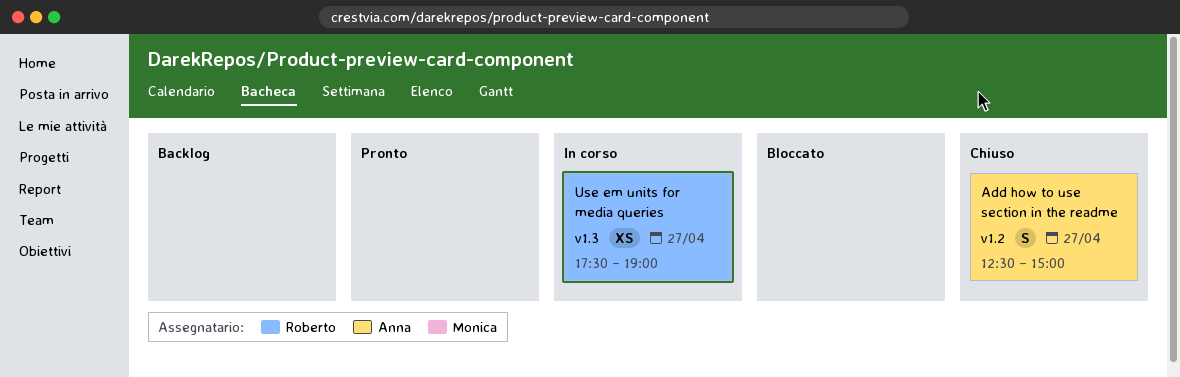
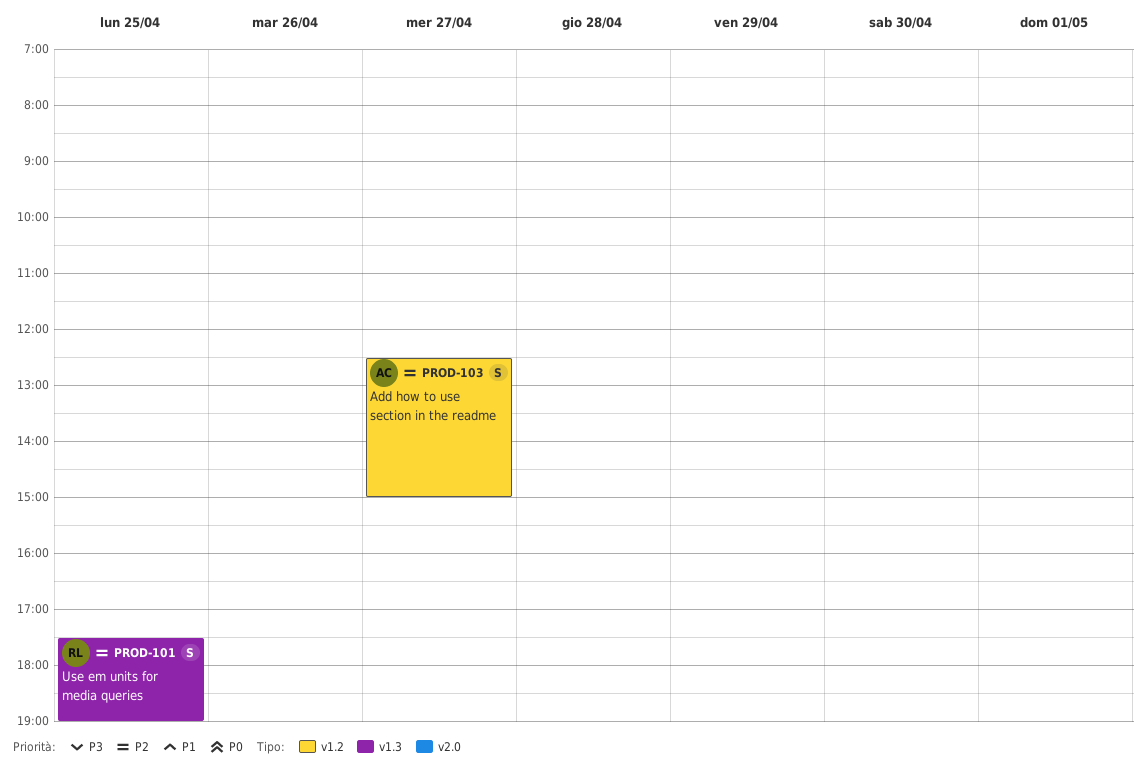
Use em units for media queries, estimate: XS -> S
Use em units for media queries, day: Apr 27 -> Apr 25

